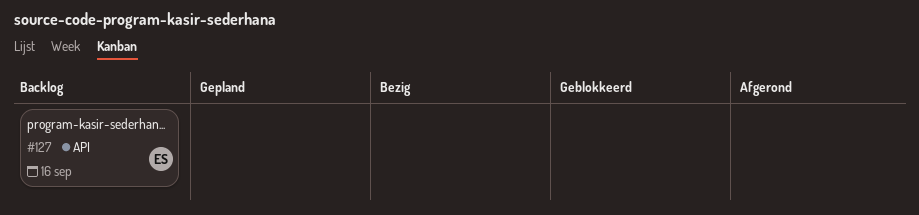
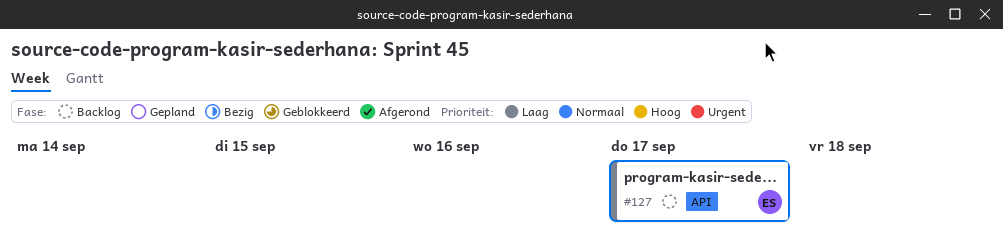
#127, due: Sep 16 -> Sep 17

